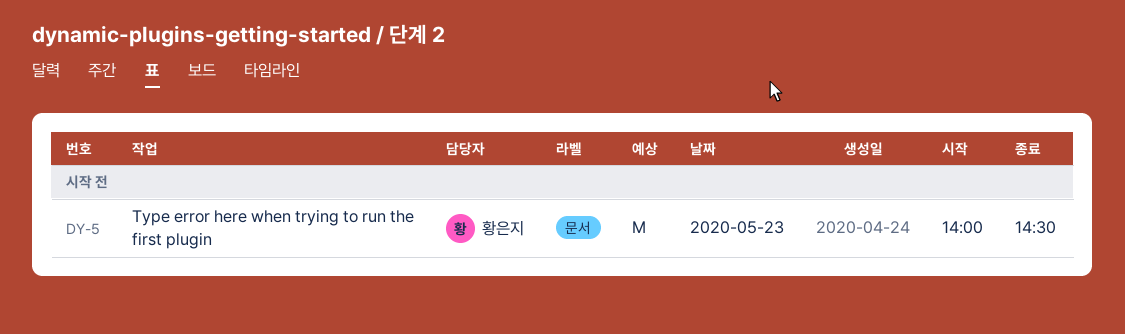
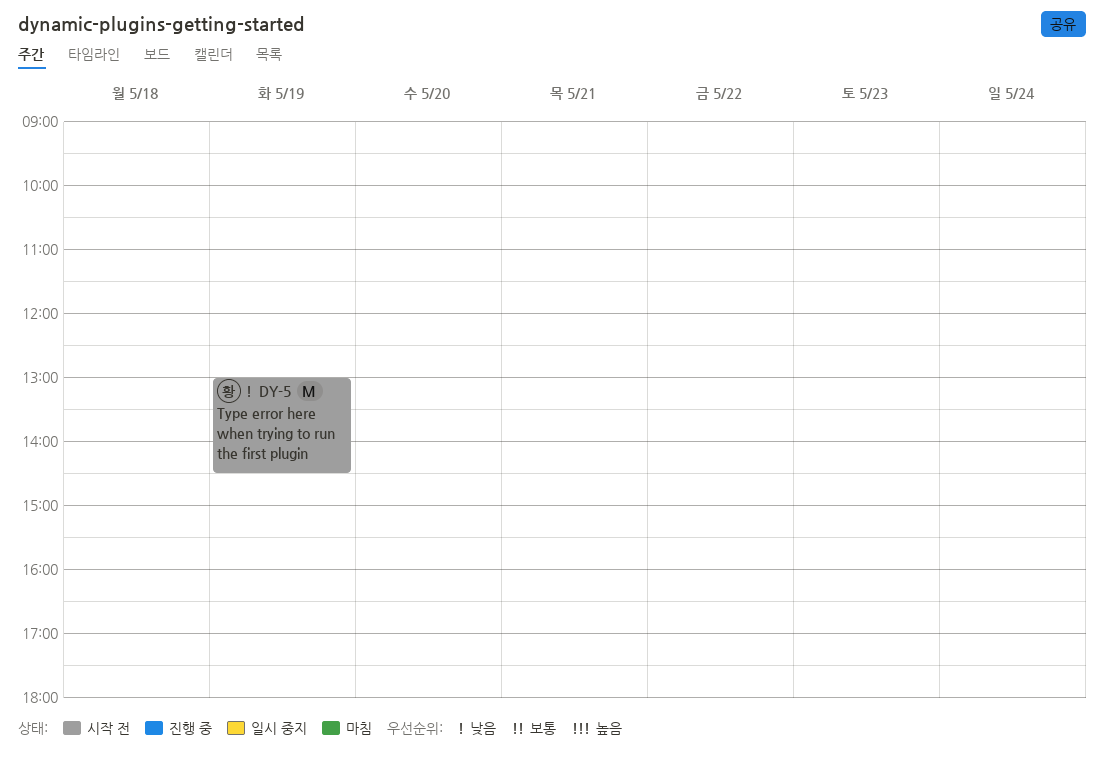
DY-5, day: May 23 -> May 19
DY-5, begins: 14:00 -> 13:00

